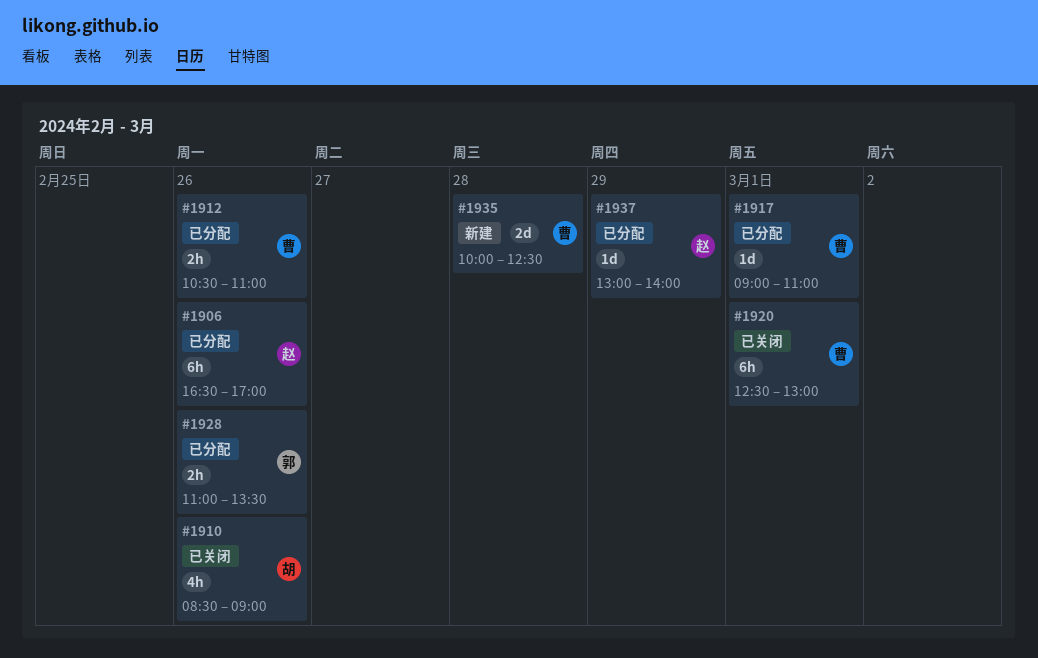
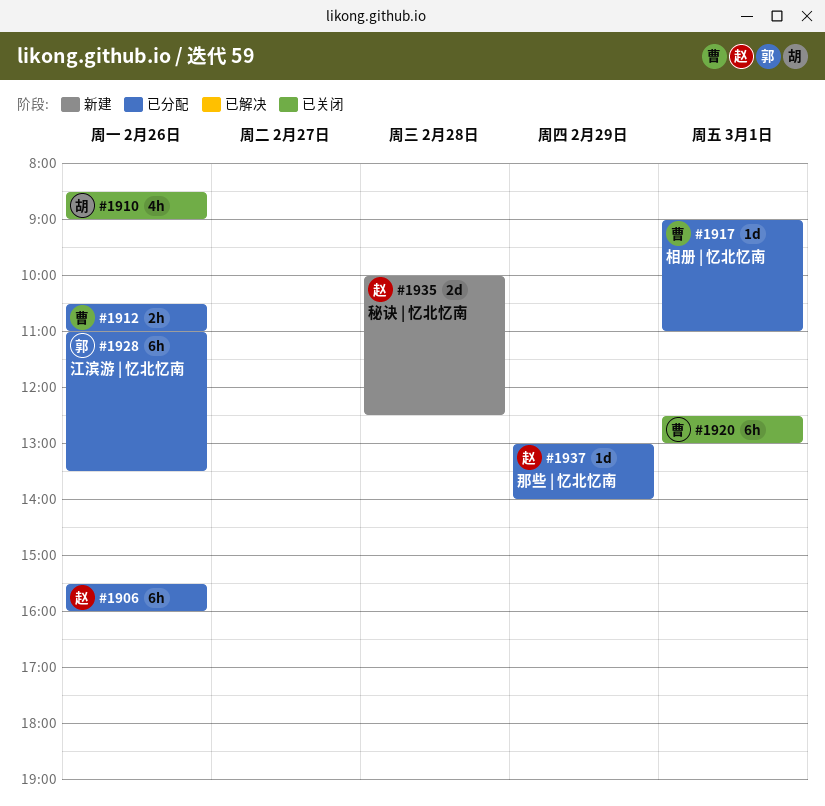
#1906, begins: 16:30 -> 15:30
#1906, ends: 17:00 -> 16:00
#1928, estimate: 2h -> 6h
#1935, owner: 曹 -> 赵

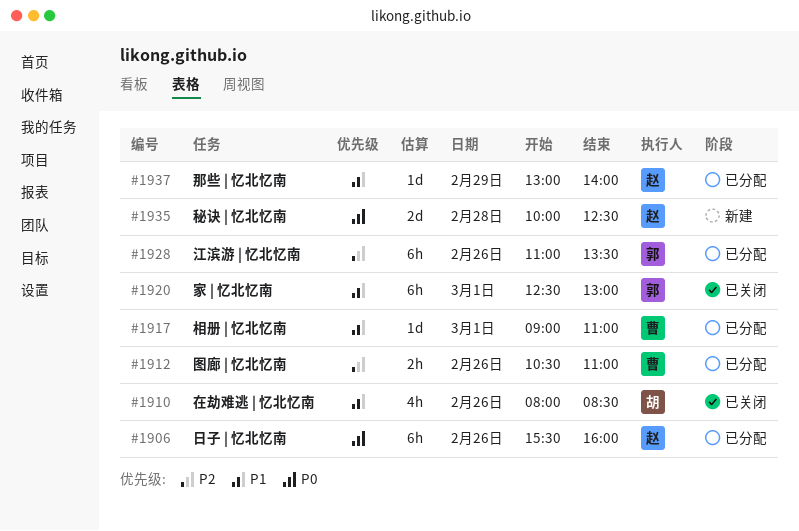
#1910, begins: 08:30 -> 08:00
#1910, ends: 09:00 -> 08:30
#1920, owner: 曹 -> 郭

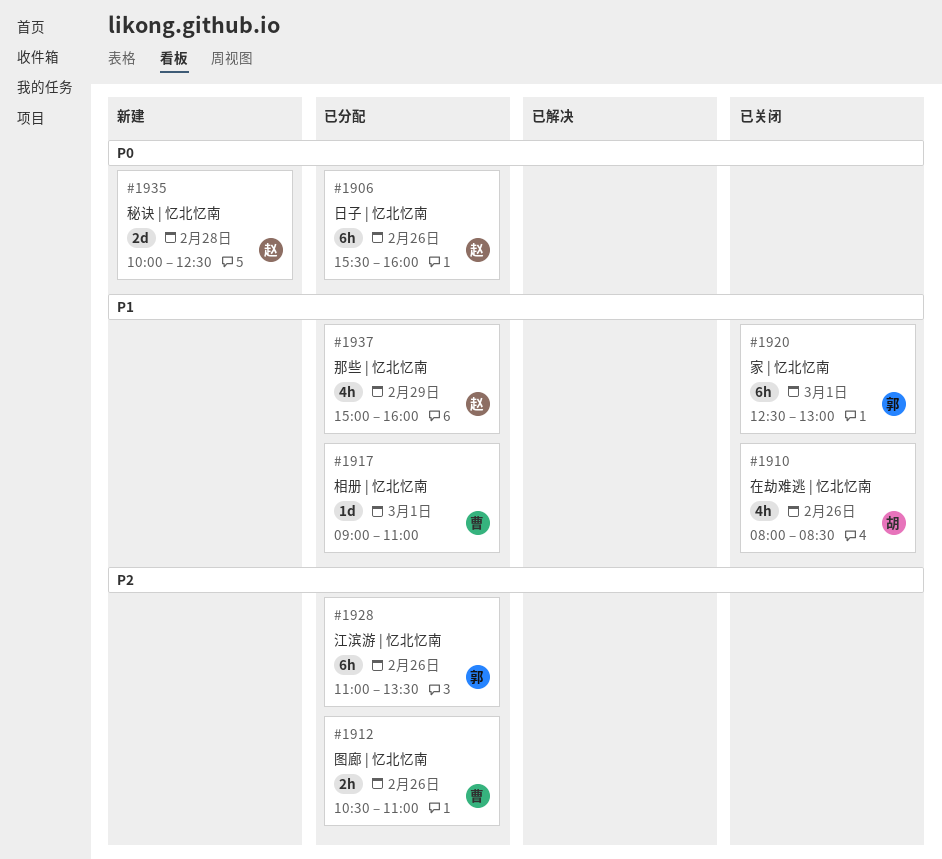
#1937, estimate: 1d -> 4h
#1937, begins: 13:00 -> 15:00
#1937, ends: 14:00 -> 16:00

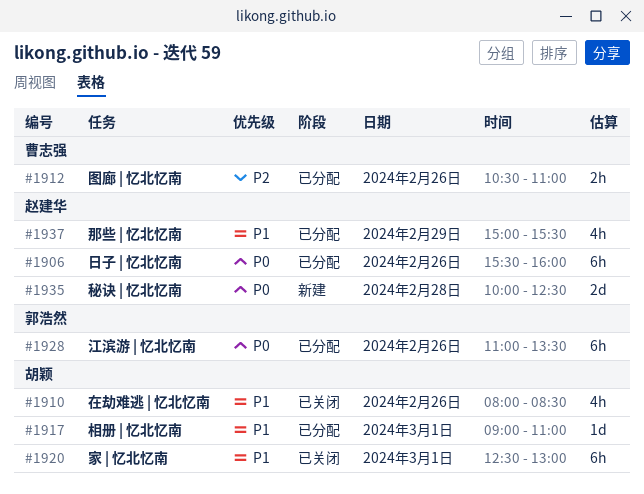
#1917, owner: 曹志强 -> 胡颖
#1920, owner: 郭浩然 -> 胡颖
#1928, priority: P2 -> P0
#1937, ends: 16:00 -> 15:30

